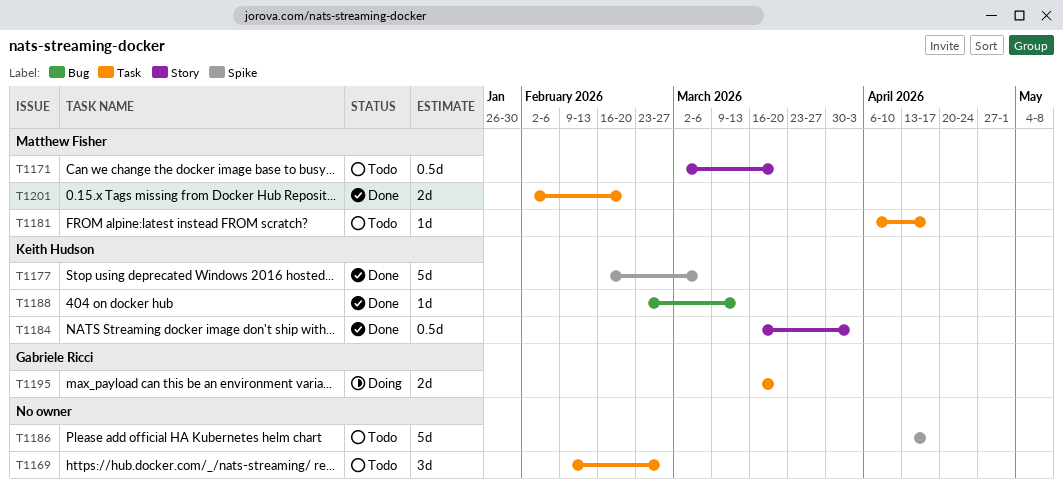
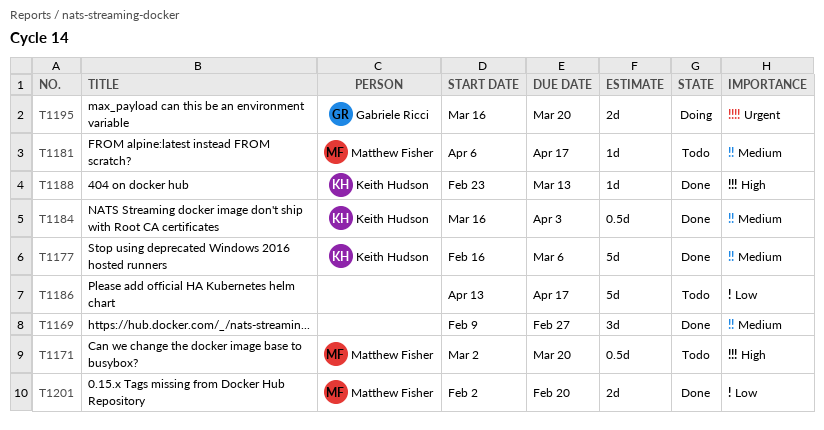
T1169, status: Todo -> Done

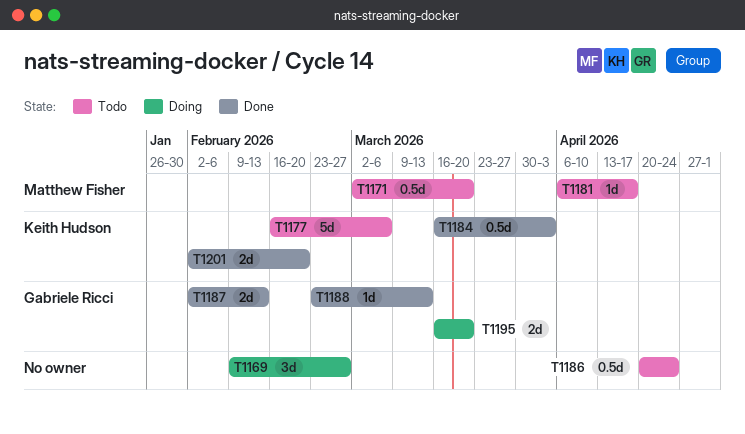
T1169, status: Done -> Doing
T1177, status: Done -> Todo
T1186, estimate: 5d -> 0.5d
T1186, start: Apr 13 -> Apr 20
T1186, due: Apr 17 -> Apr 24
T1187: none -> present
T1188, owner: Keith Hudson -> Gabriele Ricci
T1201, owner: Matthew Fisher -> Keith Hudson

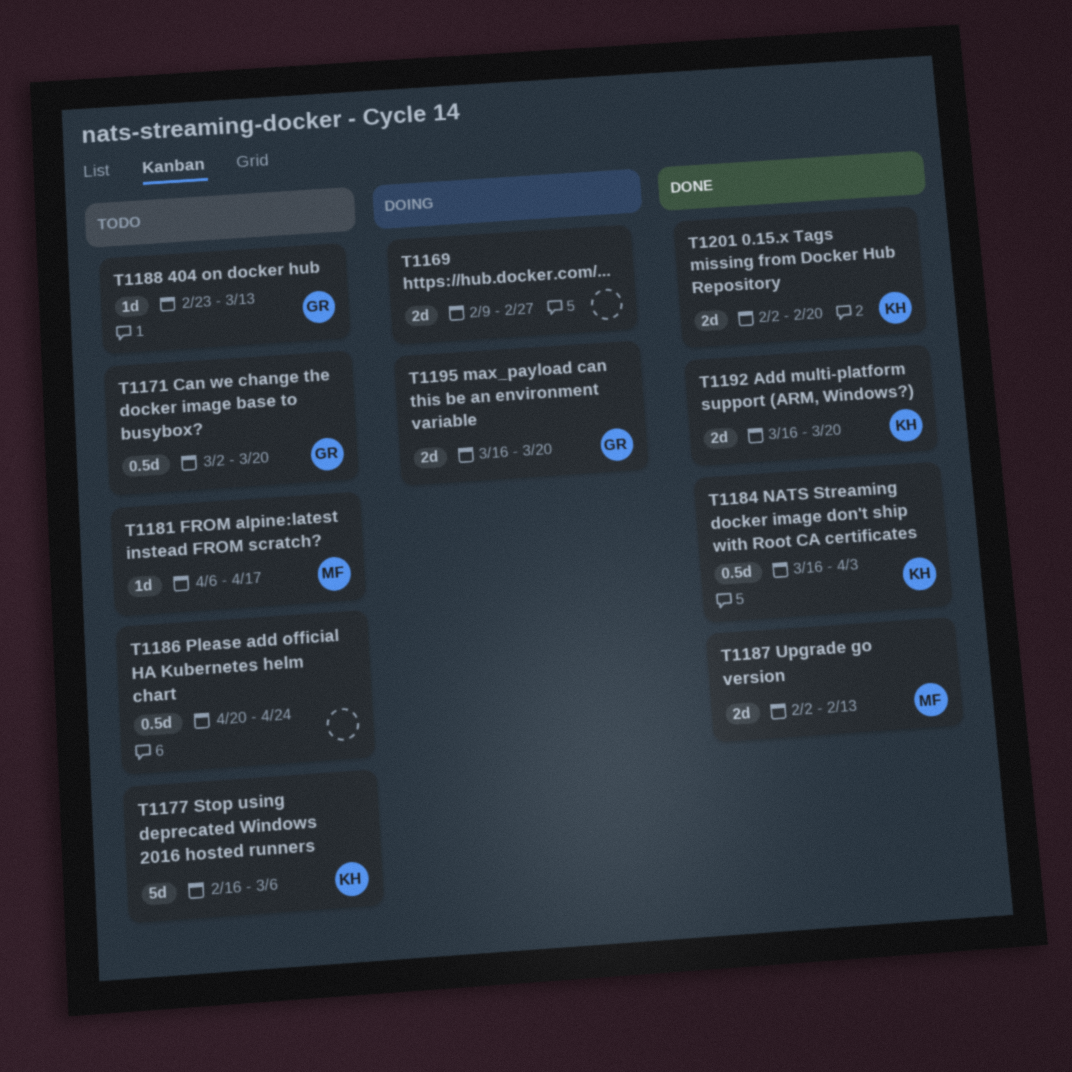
T1169, estimate: 3d -> 2d
T1171, owner: Matthew Fisher -> Gabriele Ricci
T1187, owner: Gabriele Ricci -> Matthew Fisher
T1188, status: Done -> Todo
T1192: none -> present

